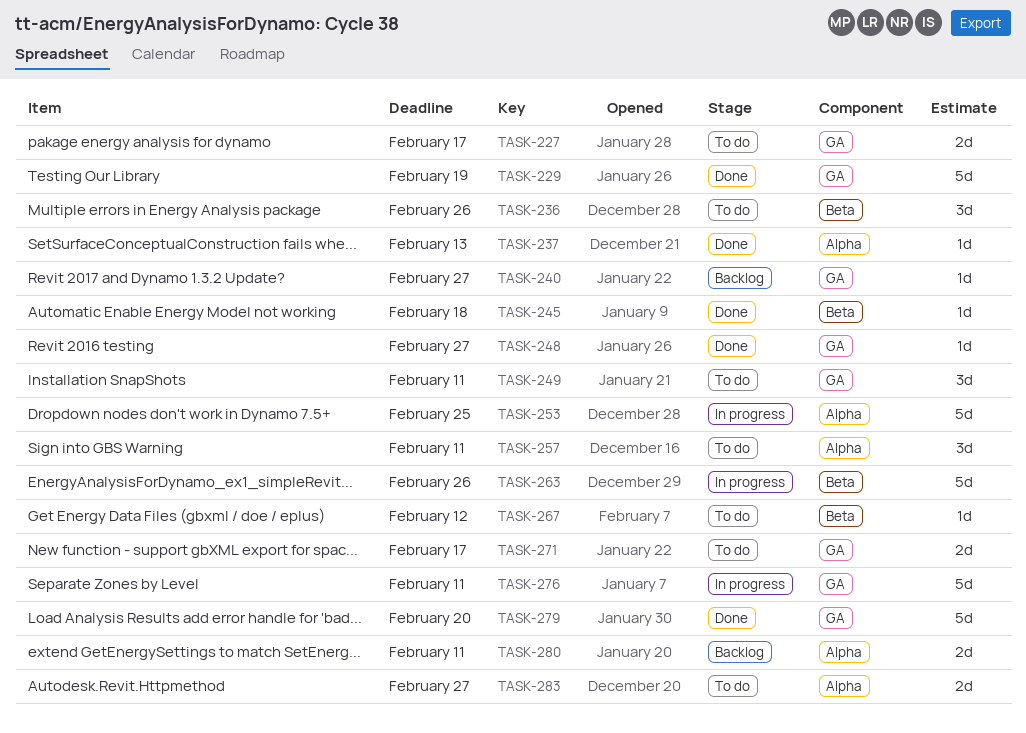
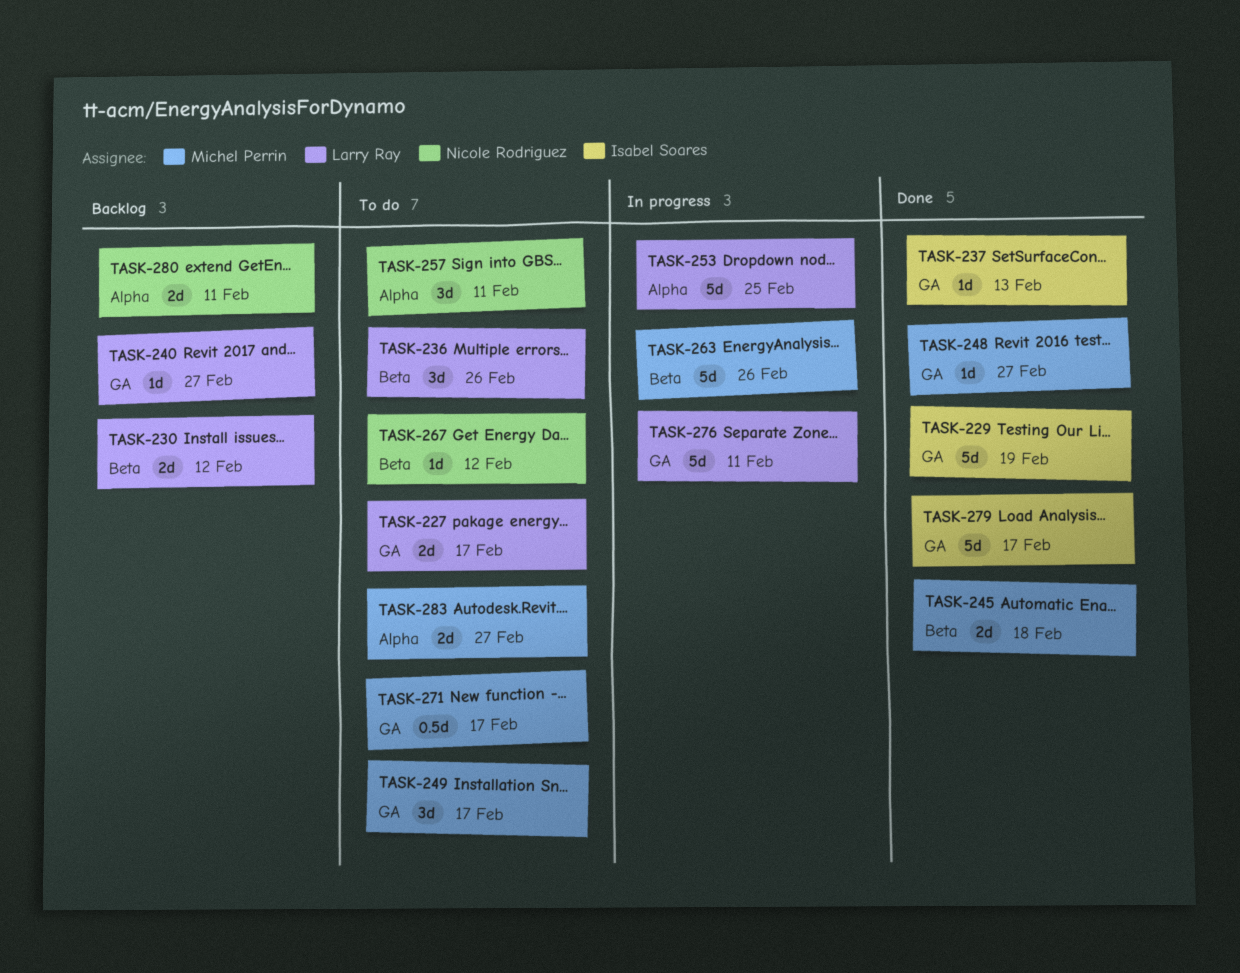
TASK-230: none -> present
TASK-237, label: Alpha -> GA
TASK-245, estimate: 1d -> 2d
TASK-249, due: Feb 11 -> Feb 17
TASK-271, estimate: 2d -> 0.5d
TASK-279, due: Feb 20 -> Feb 17

